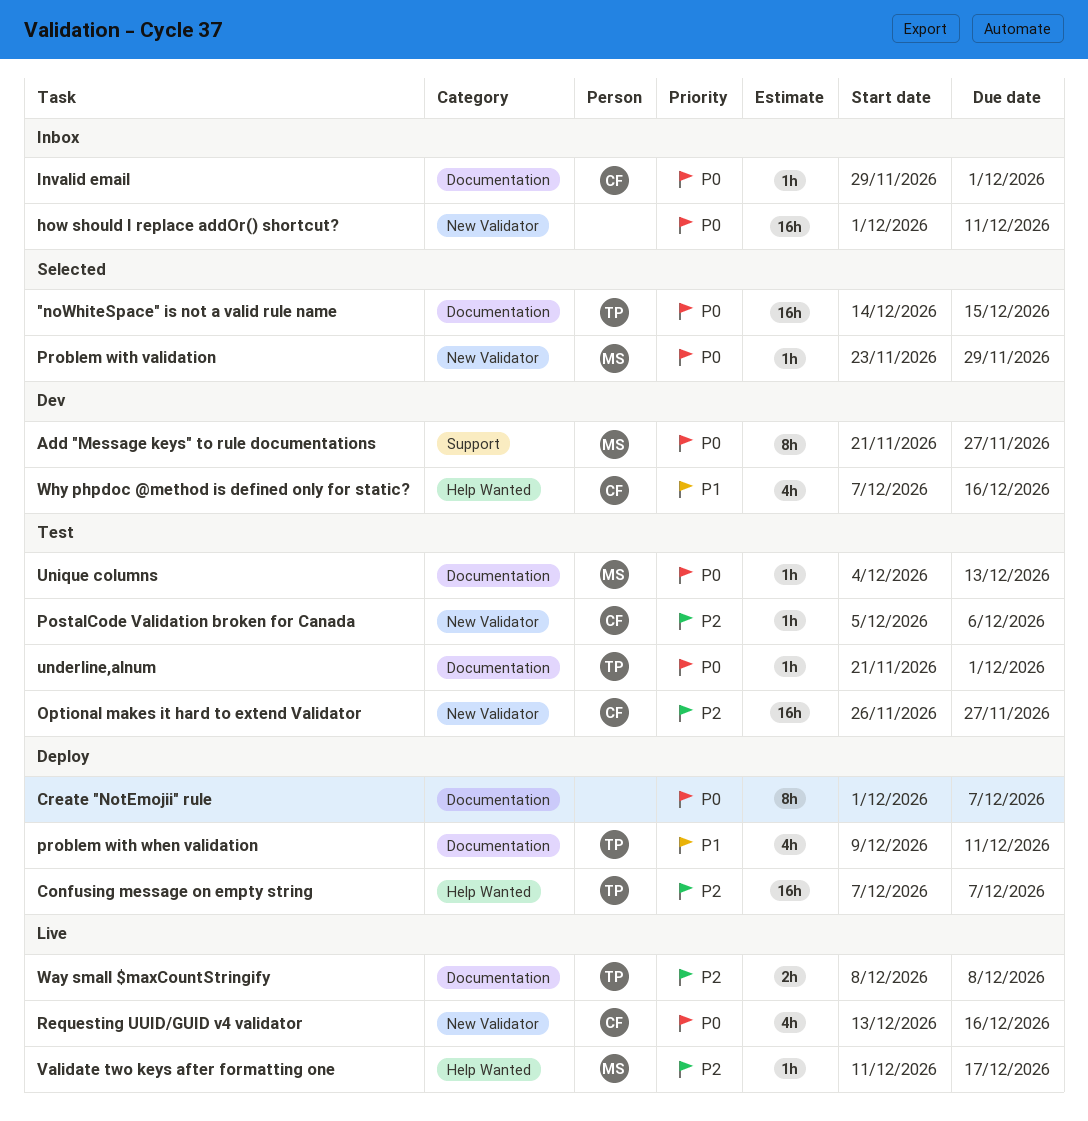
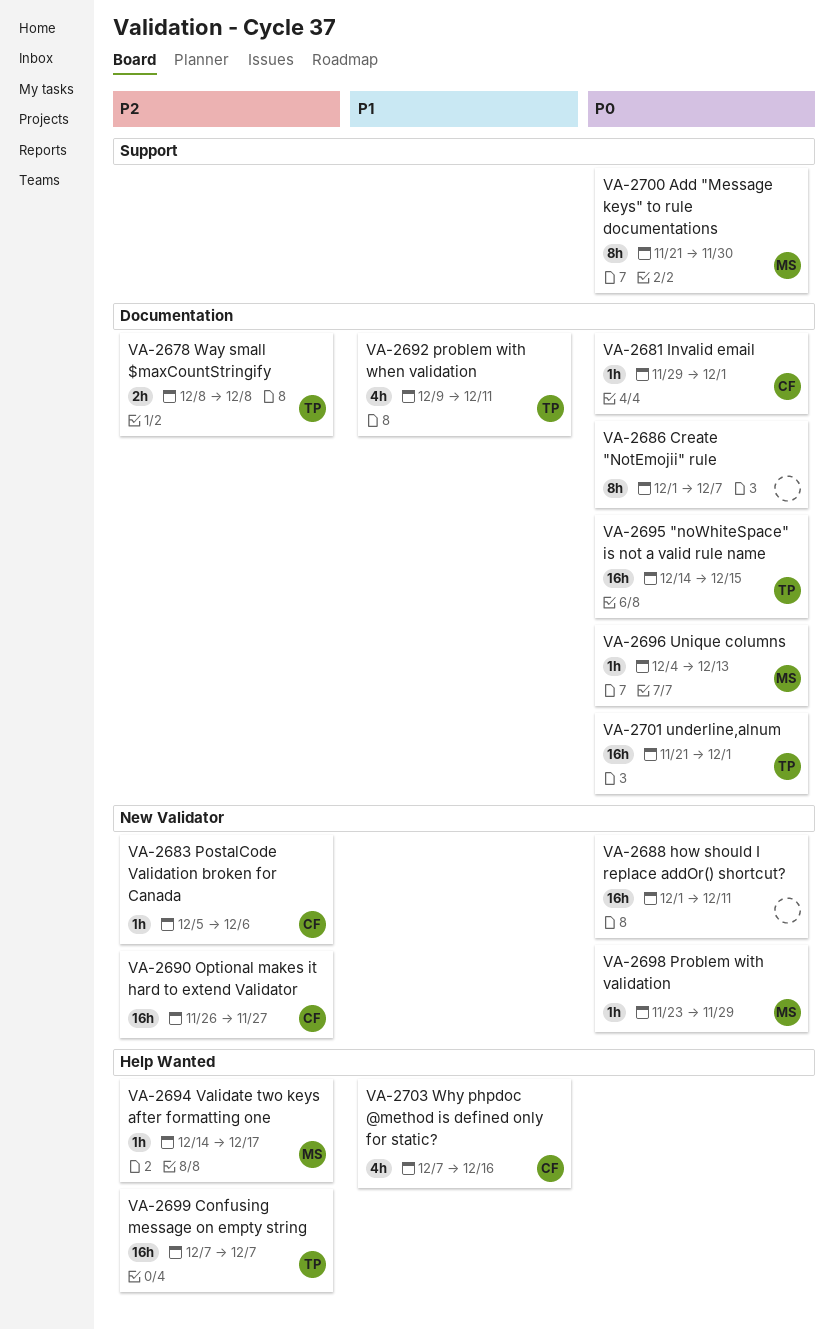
Add "Message keys" to rule documentations, due: Nov 27 -> Nov 30
Requesting UUID/GUID v4 validator: present -> none
underline,alnum, estimate: 1h -> 16h
Validate two keys after formatting one, start: Dec 11 -> Dec 14

